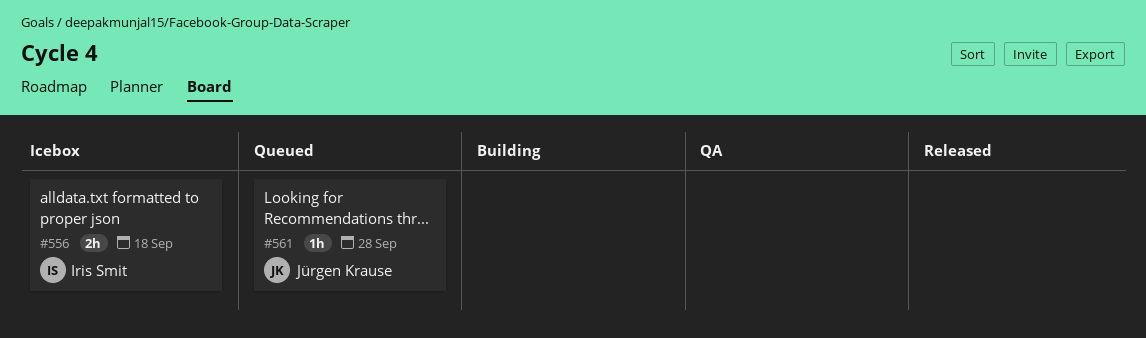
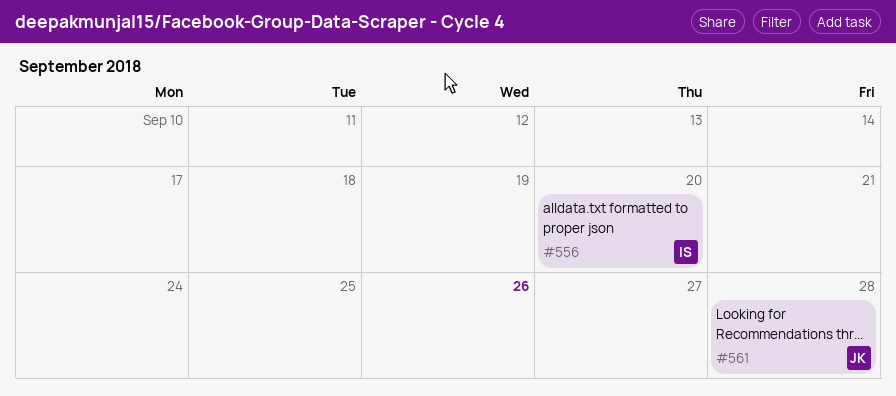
#556, due: Sep 18 -> Sep 20

